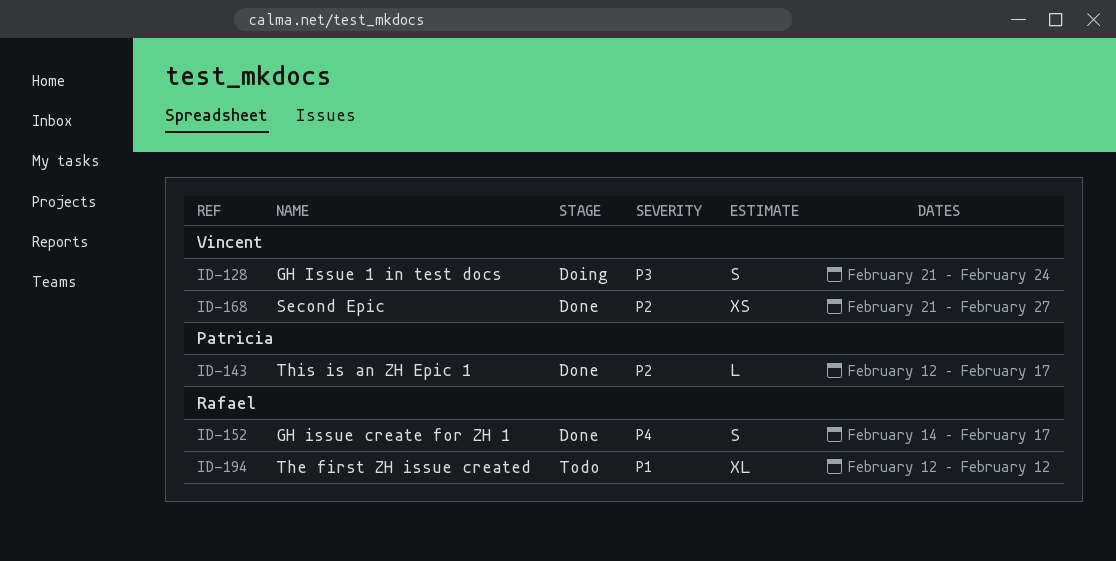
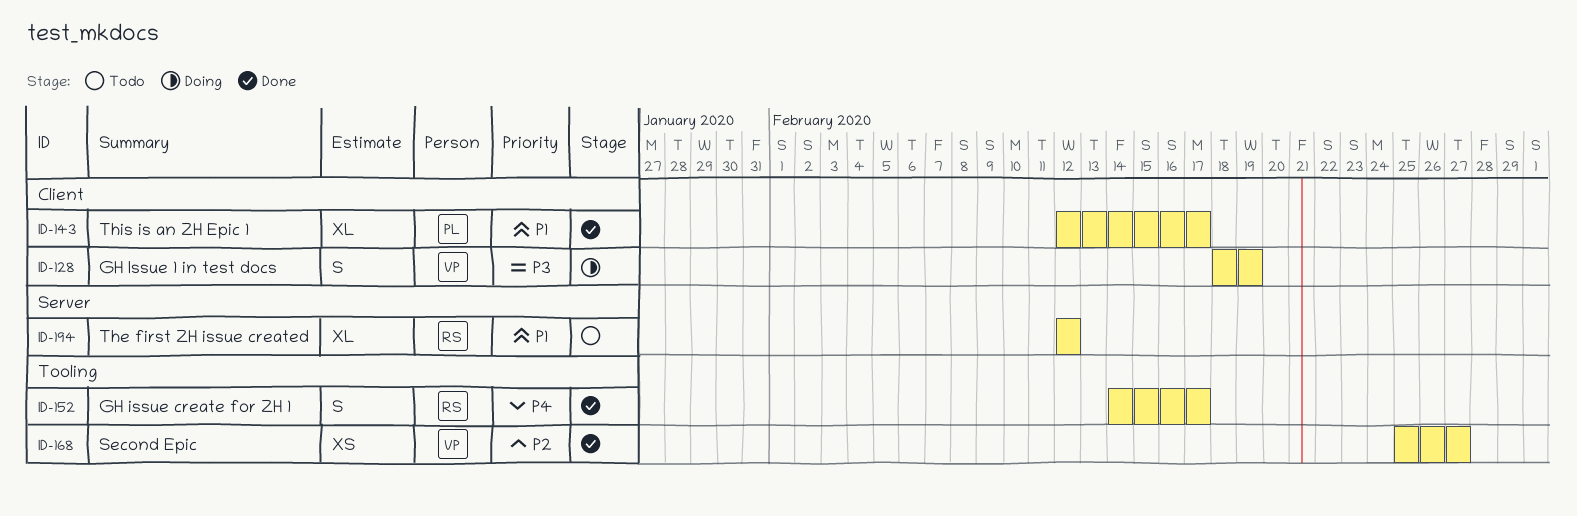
ID-128, start: Feb 21 -> Feb 18
ID-128, due: Feb 24 -> Feb 19
ID-143, priority: P2 -> P1
ID-143, estimate: L -> XL
ID-168, start: Feb 21 -> Feb 25

